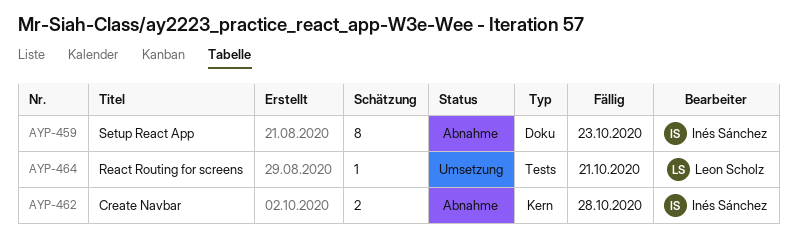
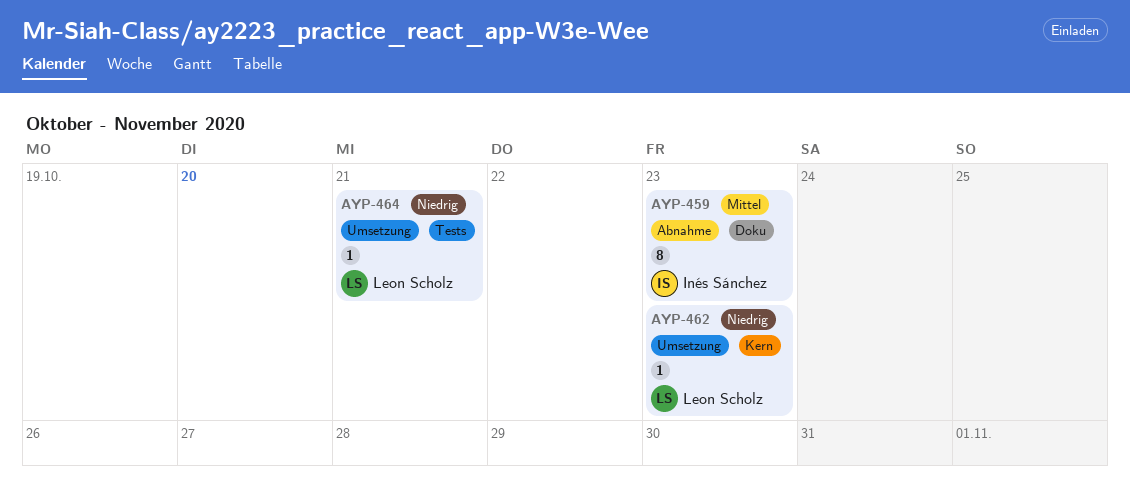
AYP-462, status: Abnahme -> Umsetzung
AYP-462, owner: Inés Sánchez -> Leon Scholz
AYP-462, estimate: 2 -> 1
AYP-462, due: Oct 28 -> Oct 23

